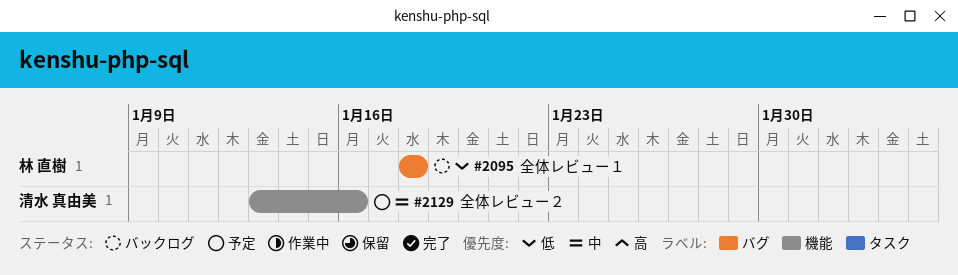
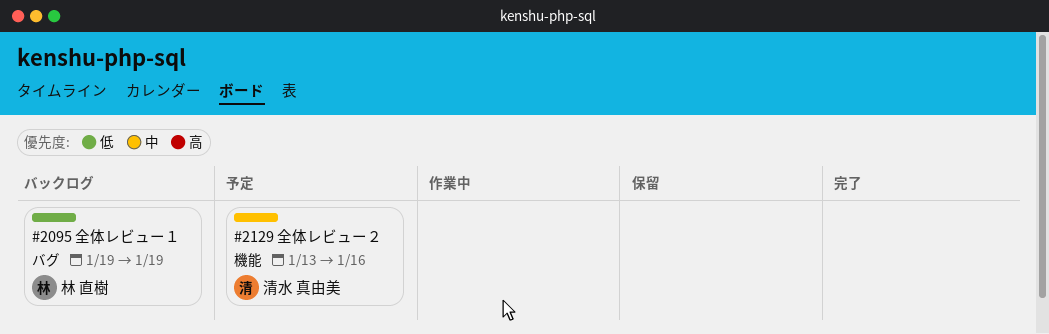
#2095, start: Jan 18 -> Jan 19
#2095, due: Jan 18 -> Jan 19

